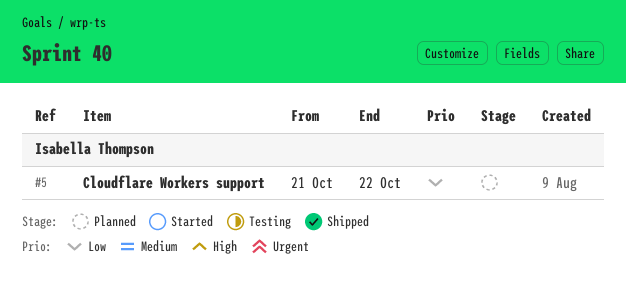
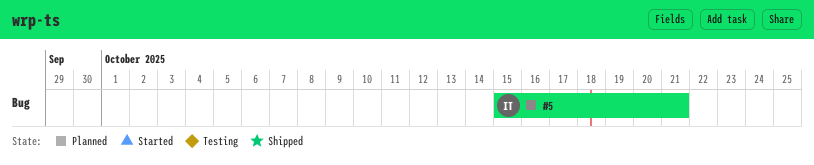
#5, start: Oct 21 -> Oct 15
#5, due: Oct 22 -> Oct 21

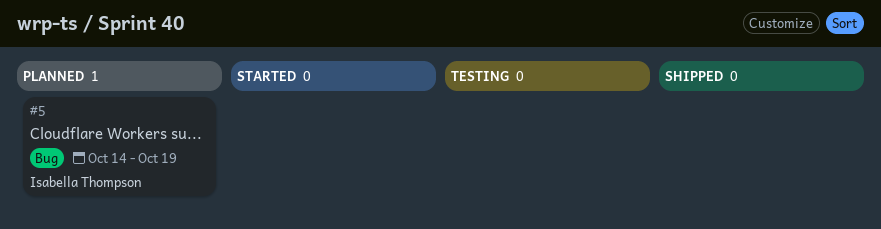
#5, start: Oct 15 -> Oct 14
#5, due: Oct 21 -> Oct 19

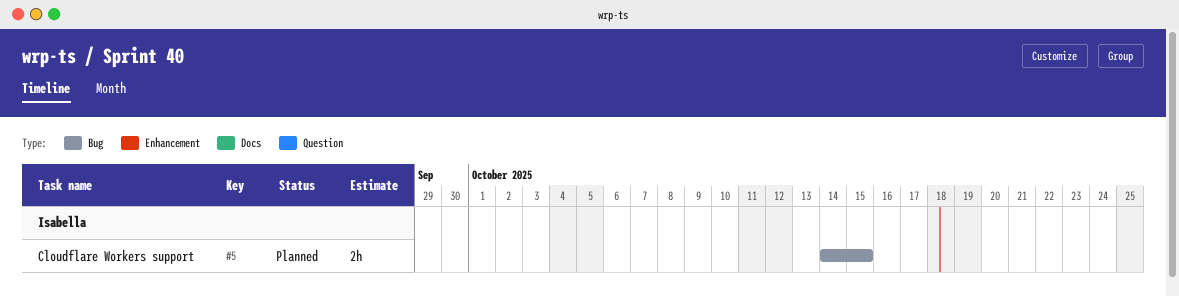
#5, due: Oct 19 -> Oct 15

